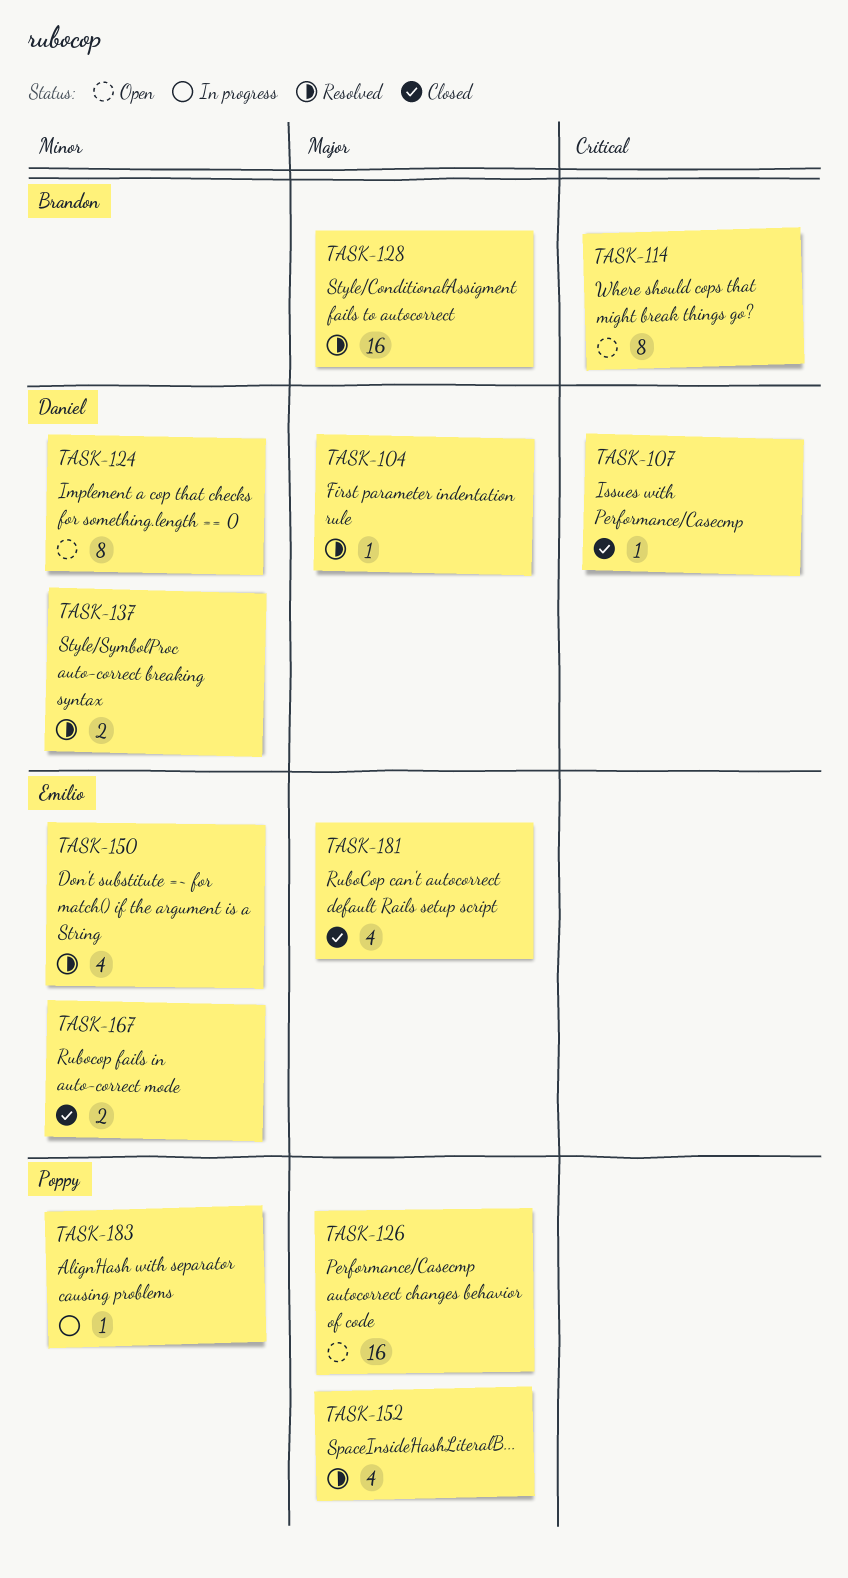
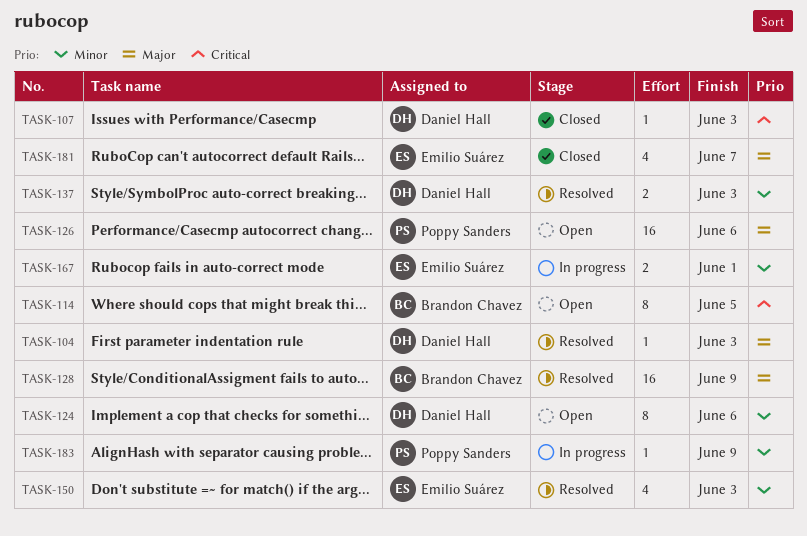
TASK-152: present -> none
TASK-167, status: Closed -> In progress

